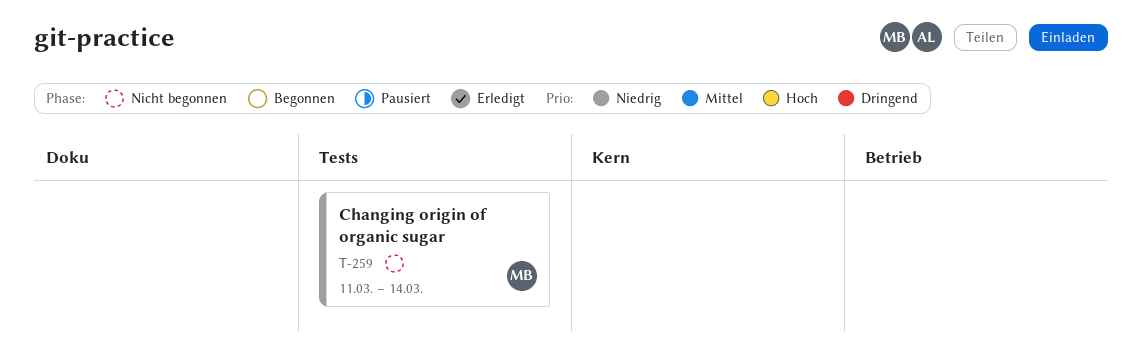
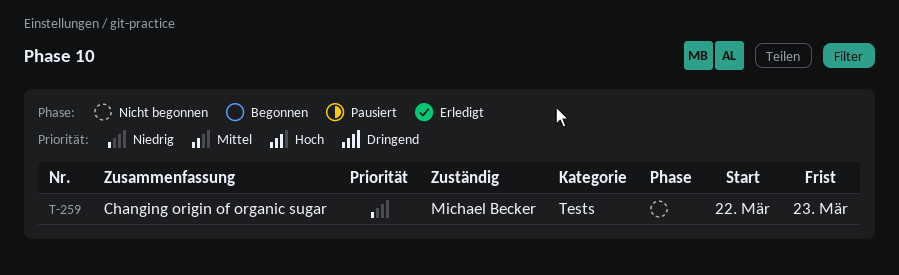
T-259, start: Mar 11 -> Mar 22
T-259, due: Mar 14 -> Mar 23

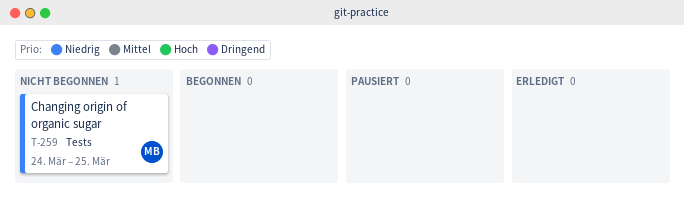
T-259, start: Mar 22 -> Mar 24
T-259, due: Mar 23 -> Mar 25

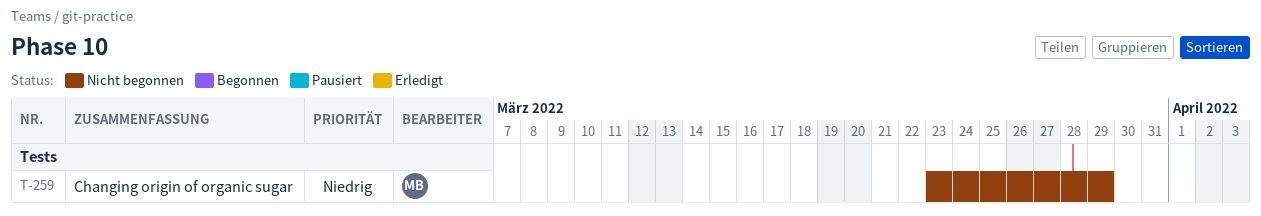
T-259, start: Mar 24 -> Mar 23
T-259, due: Mar 25 -> Mar 29

